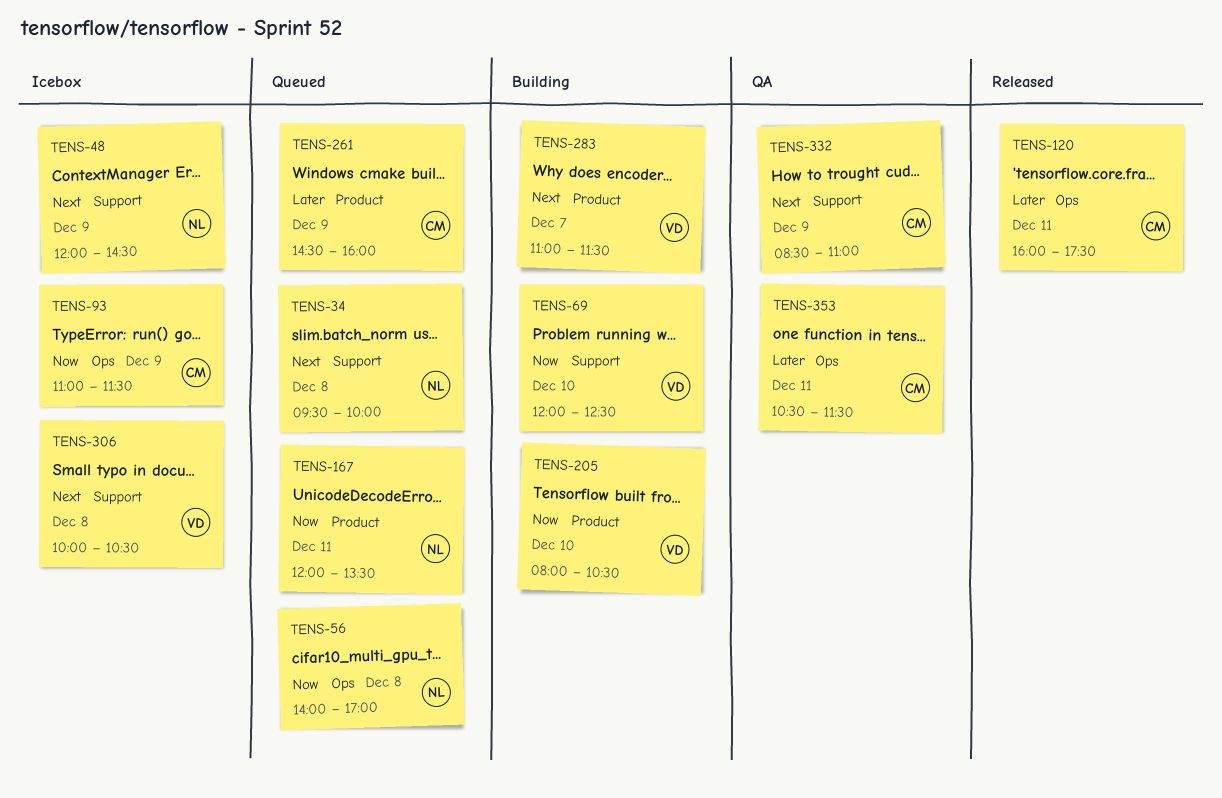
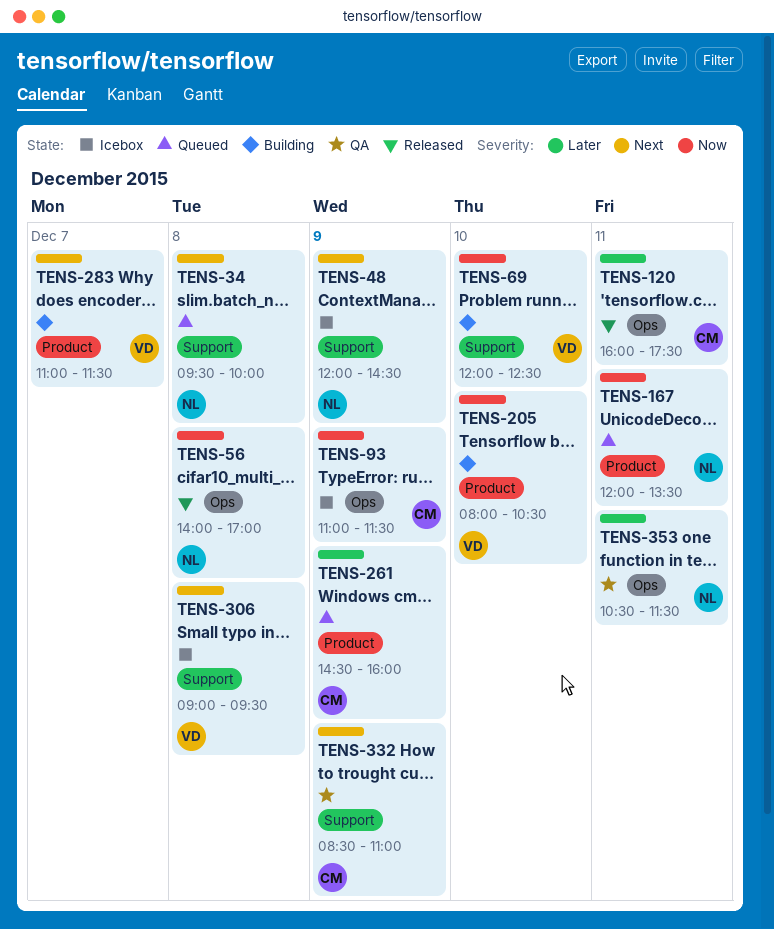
TENS-56, status: Queued -> Released
TENS-306, begins: 10:00 -> 09:00
TENS-306, ends: 10:30 -> 09:30
TENS-353, owner: CM -> NL

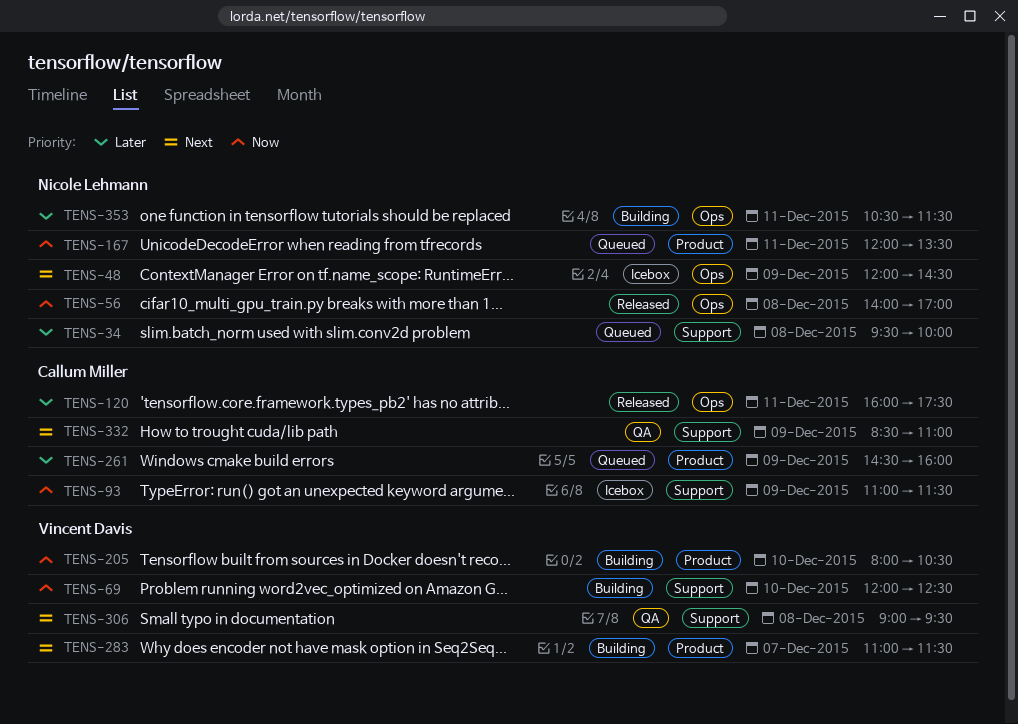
TENS-34, priority: Next -> Later
TENS-48, label: Support -> Ops
TENS-93, label: Ops -> Support
TENS-306, status: Icebox -> QA
TENS-353, status: QA -> Building

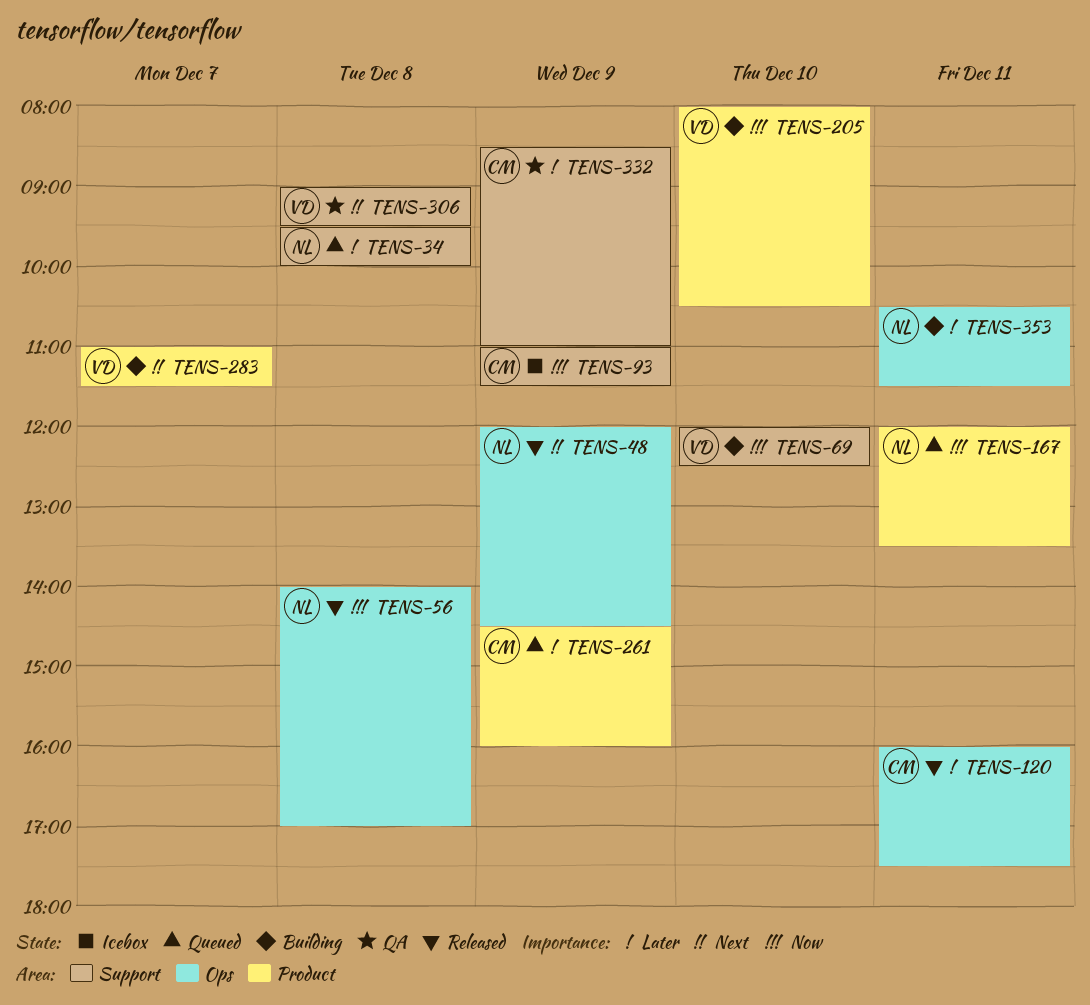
TENS-48, status: Icebox -> Released
TENS-332, priority: Next -> Later

